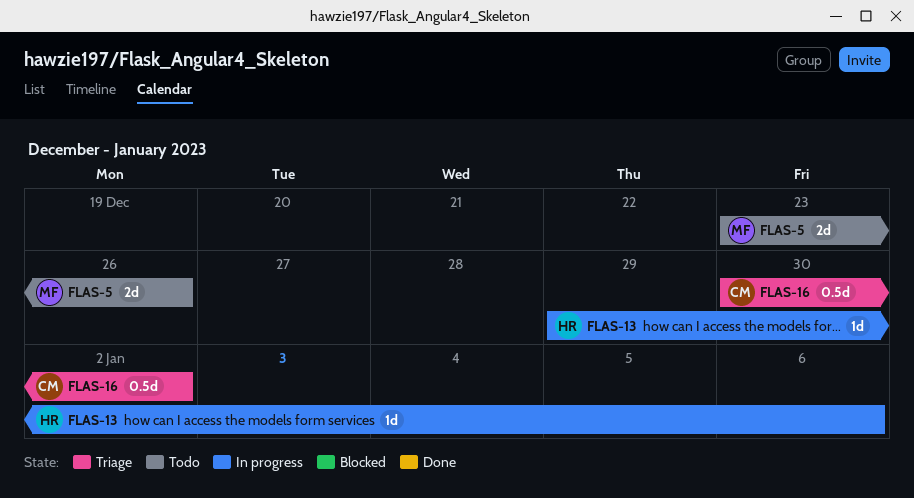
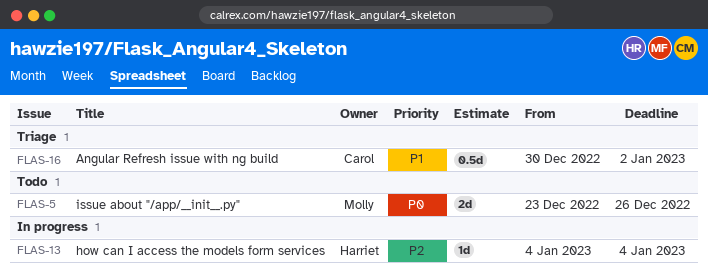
FLAS-13, start: Dec 29 -> Jan 4
FLAS-13, due: Jan 6 -> Jan 4

